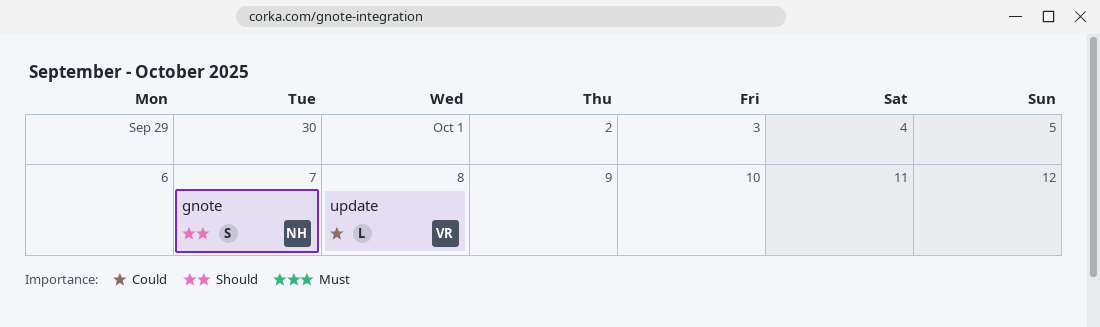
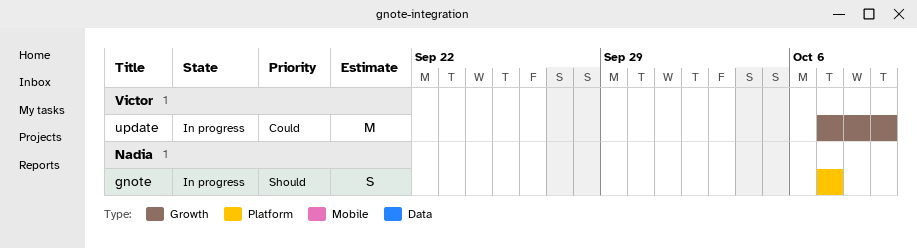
update, estimate: L -> M
update, due: Oct 8 -> Oct 9

